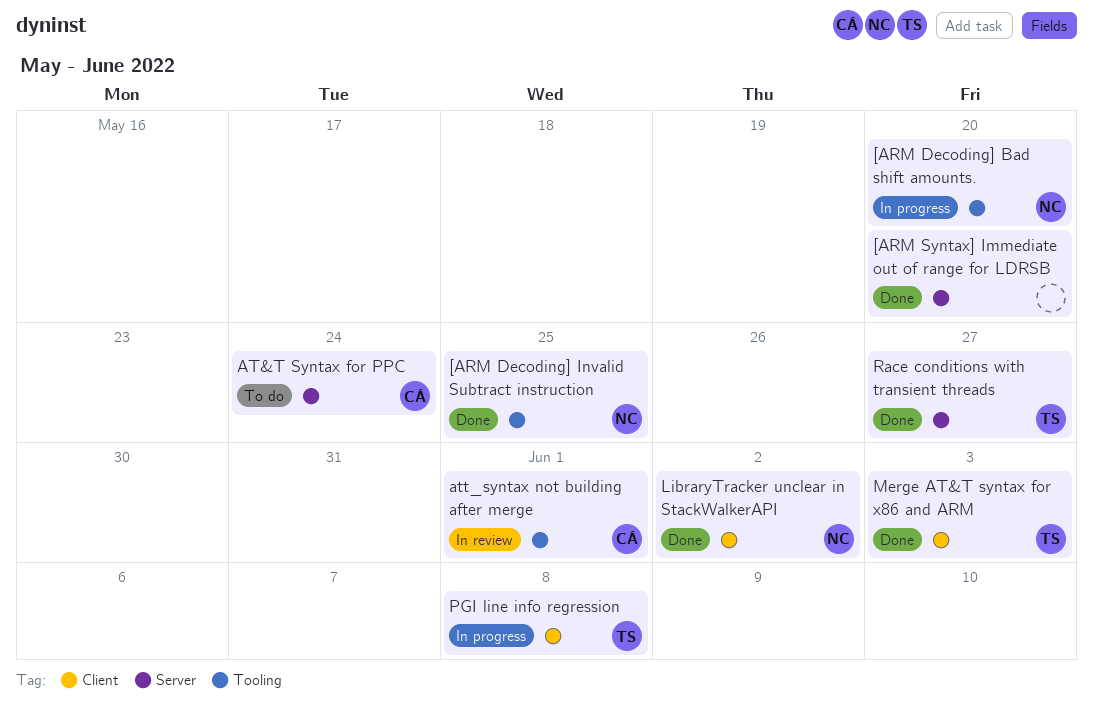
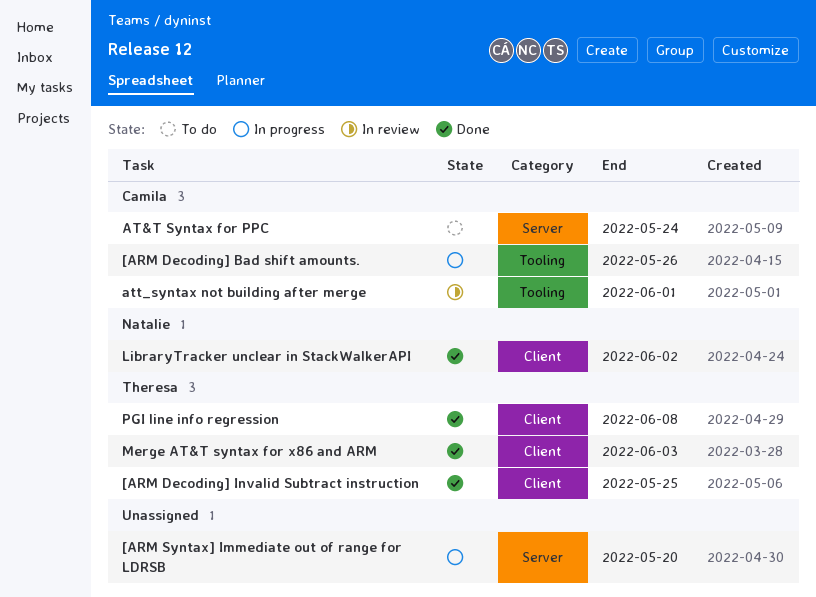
[ARM Decoding] Bad shift amounts., owner: Natalie -> Camila
[ARM Decoding] Bad shift amounts., due: May 20 -> May 26
[ARM Decoding] Invalid Subtract instruction, owner: Natalie -> Theresa
[ARM Decoding] Invalid Subtract instruction, label: Tooling -> Client
[ARM Syntax] Immediate out of range for LDRSB, status: Done -> In progress
PGI line info regression, status: In progress -> Done
Race conditions with transient threads: present -> none

